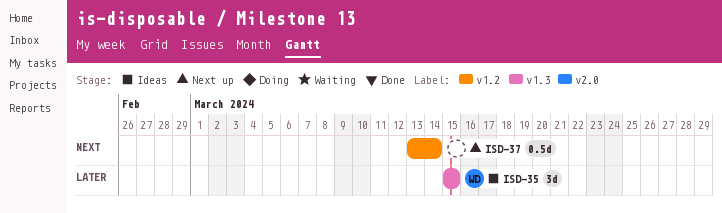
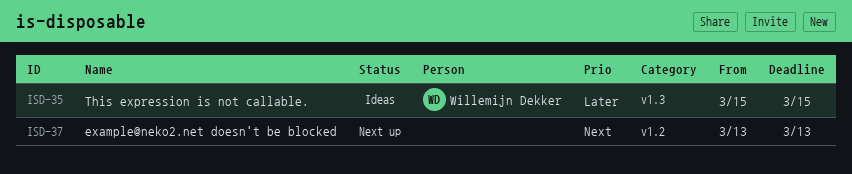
ISD-37, due: Mar 14 -> Mar 13

